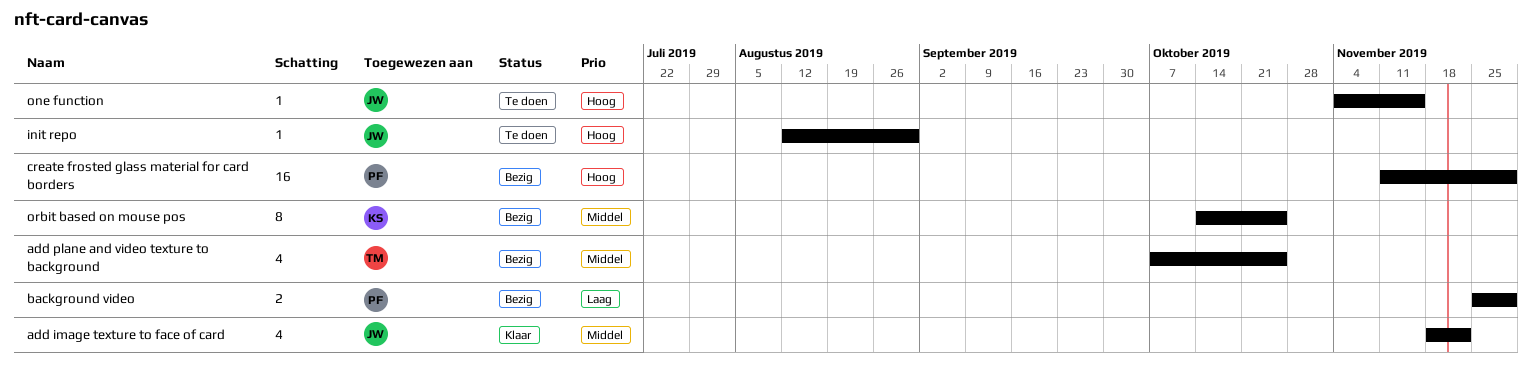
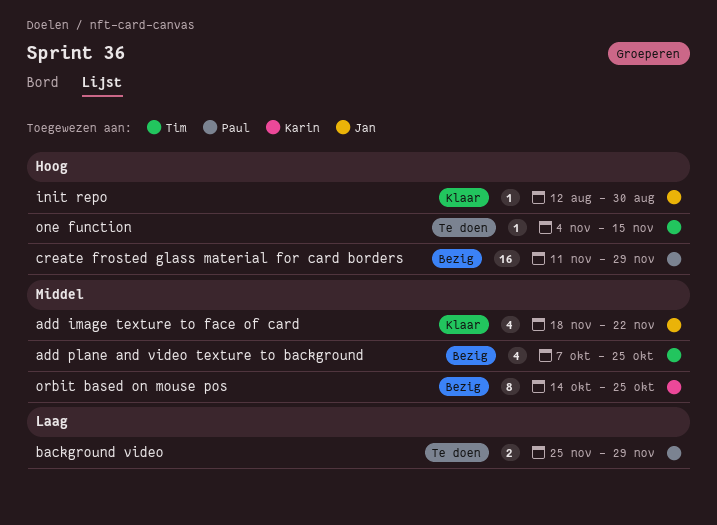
background video, status: Bezig -> Te doen
init repo, status: Te doen -> Klaar
one function, owner: Jan -> Tim

